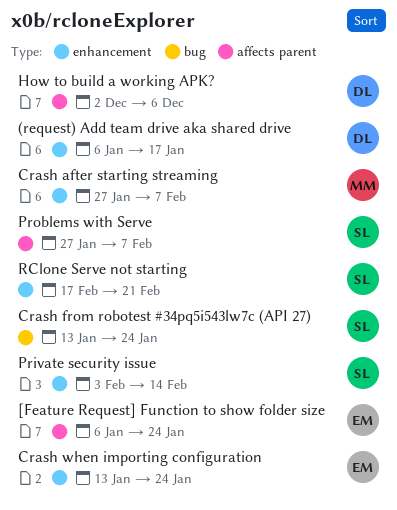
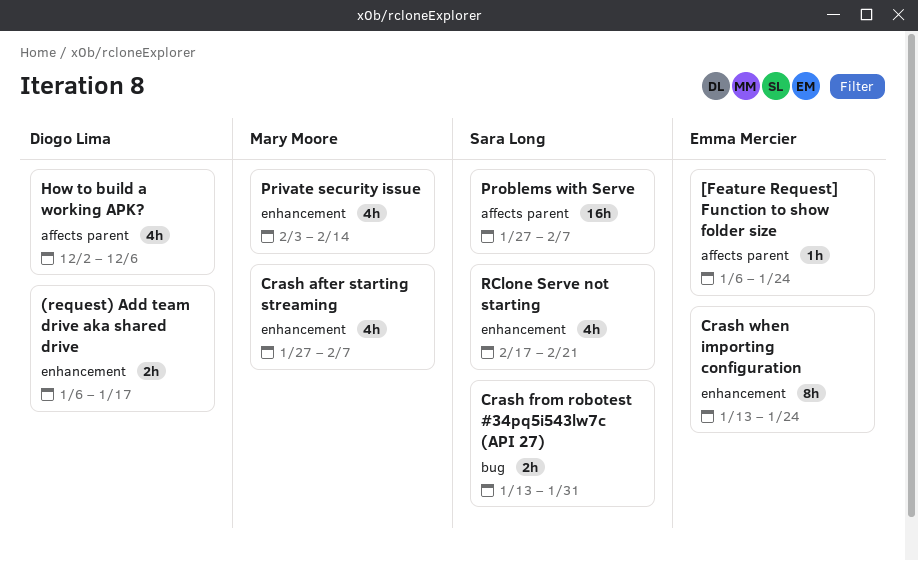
Crash from robotest #34pq5i543lw7c (API 27), due: Jan 24 -> Jan 31
Private security issue, owner: Sara Long -> Mary Moore

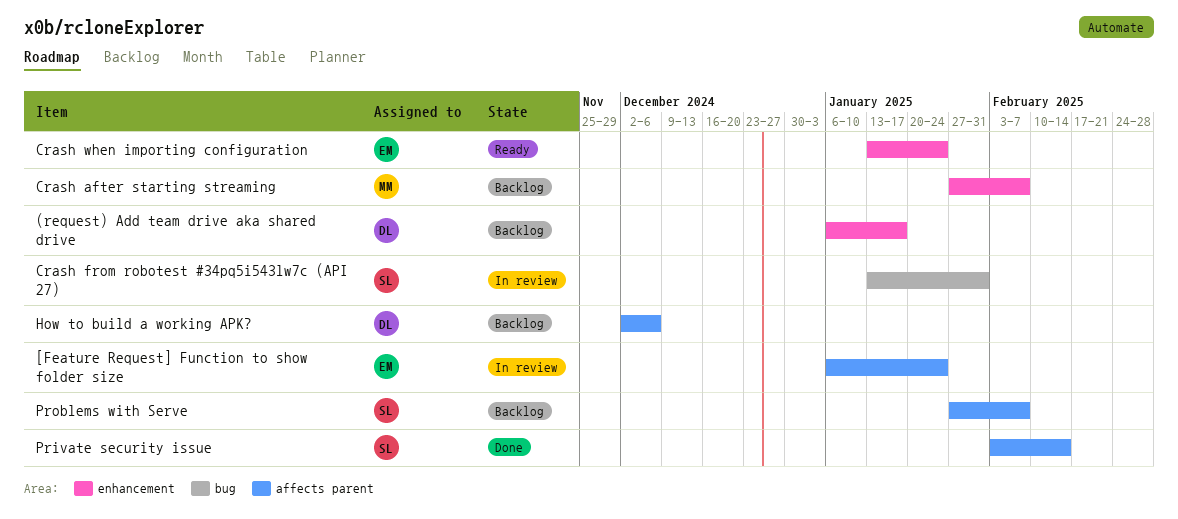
Private security issue, owner: Mary Moore -> Sara Long
Private security issue, label: enhancement -> affects parent
RClone Serve not starting: present -> none

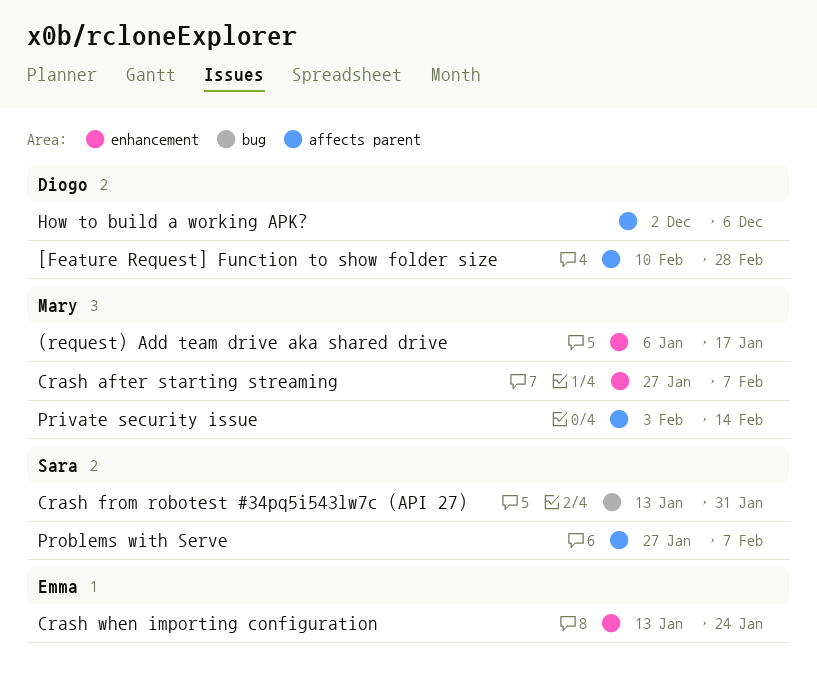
(request) Add team drive aka shared drive, owner: Diogo -> Mary
[Feature Request] Function to show folder size, owner: Emma -> Diogo
[Feature Request] Function to show folder size, start: Jan 6 -> Feb 10
[Feature Request] Function to show folder size, due: Jan 24 -> Feb 28
Private security issue, owner: Sara -> Mary

